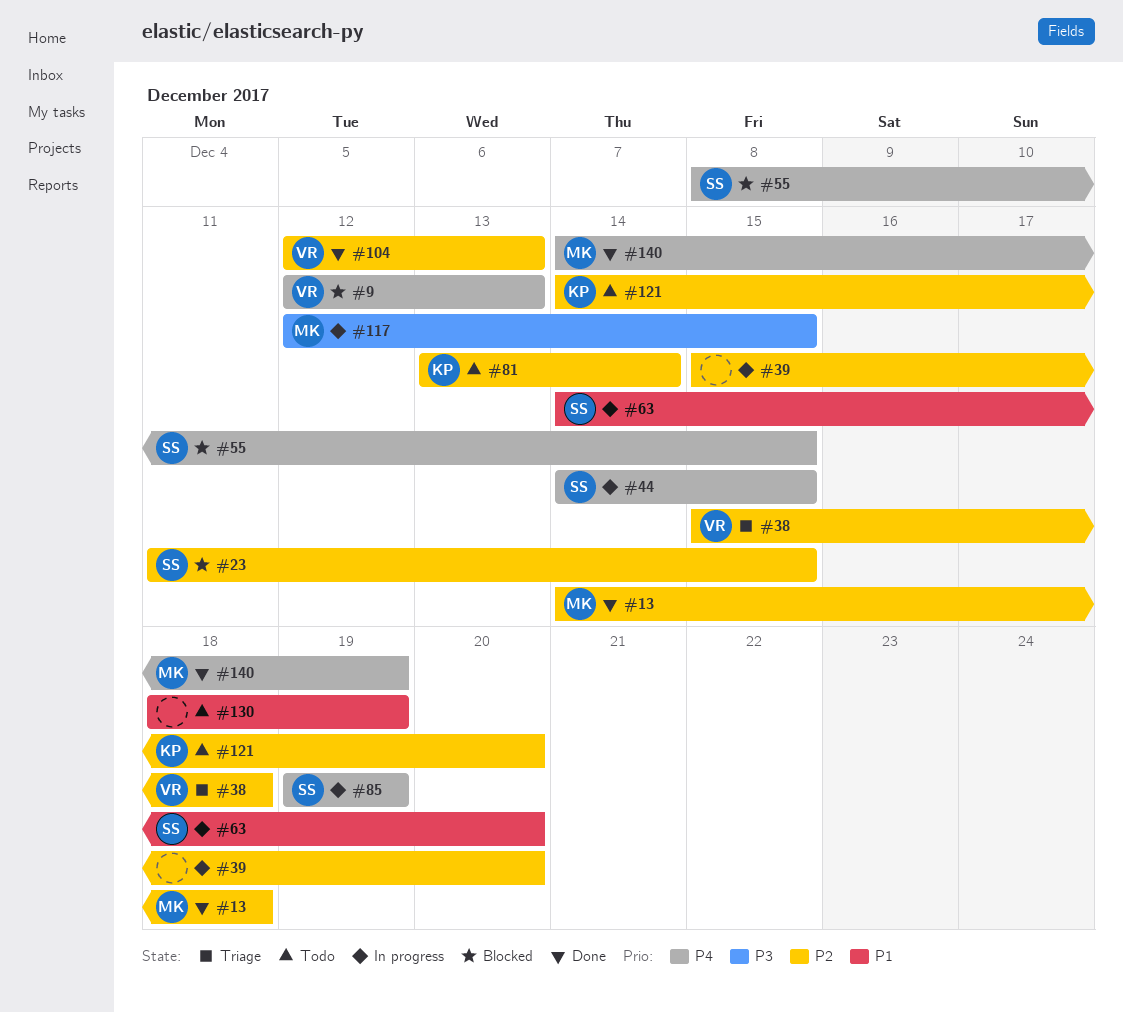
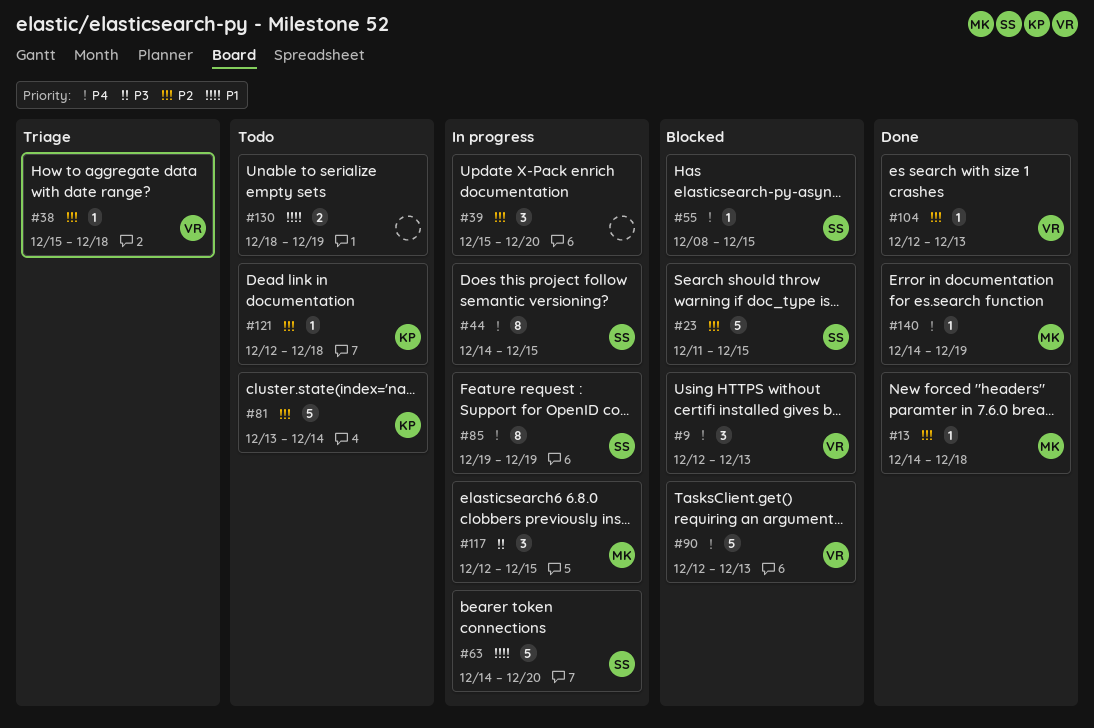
#90: none -> present
#121, start: Dec 14 -> Dec 12
#121, due: Dec 20 -> Dec 18

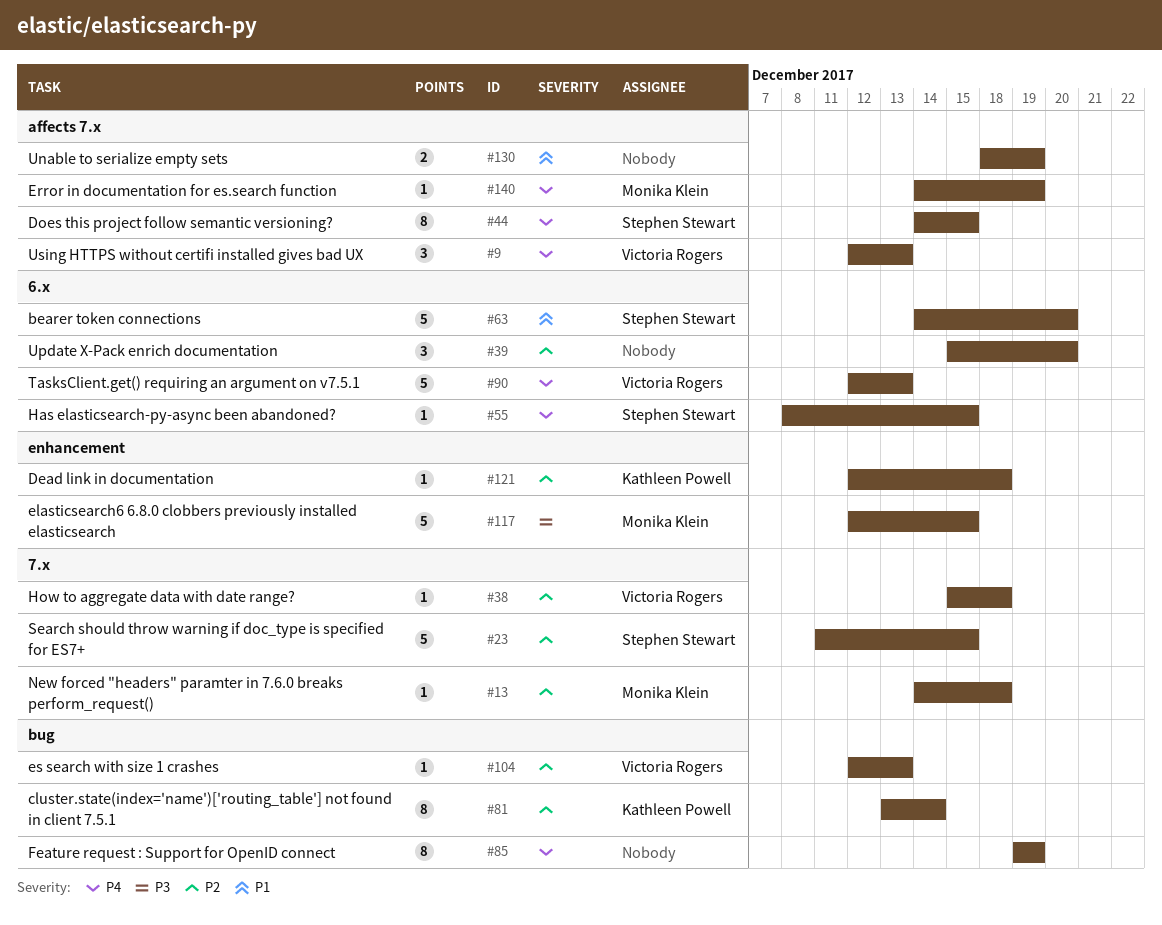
#81, estimate: 5 -> 8
#85, owner: Stephen Stewart -> none
#117, estimate: 3 -> 5

